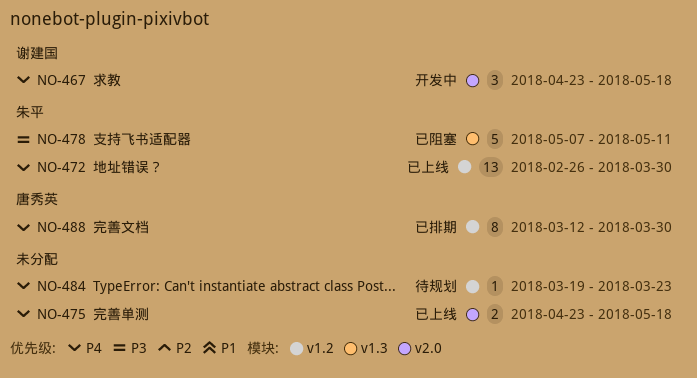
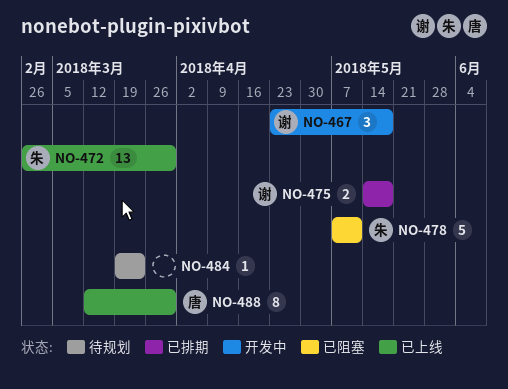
NO-475, status: 已上线 -> 已排期
NO-475, owner: none -> 谢建国
NO-475, start: Apr 23 -> May 14
NO-488, status: 已排期 -> 已上线

